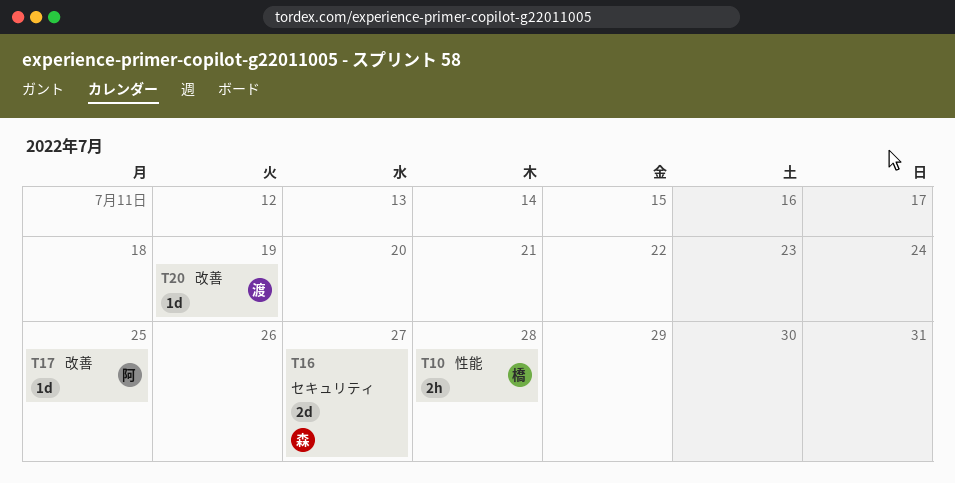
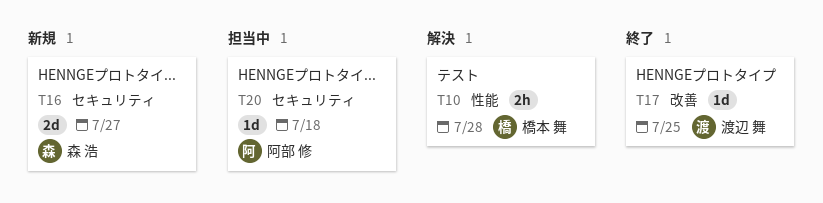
T17, owner: 阿部 修 -> 渡辺 舞
T20, owner: 渡辺 舞 -> 阿部 修
T20, label: 改善 -> セキュリティ
T20, due: Jul 19 -> Jul 18

